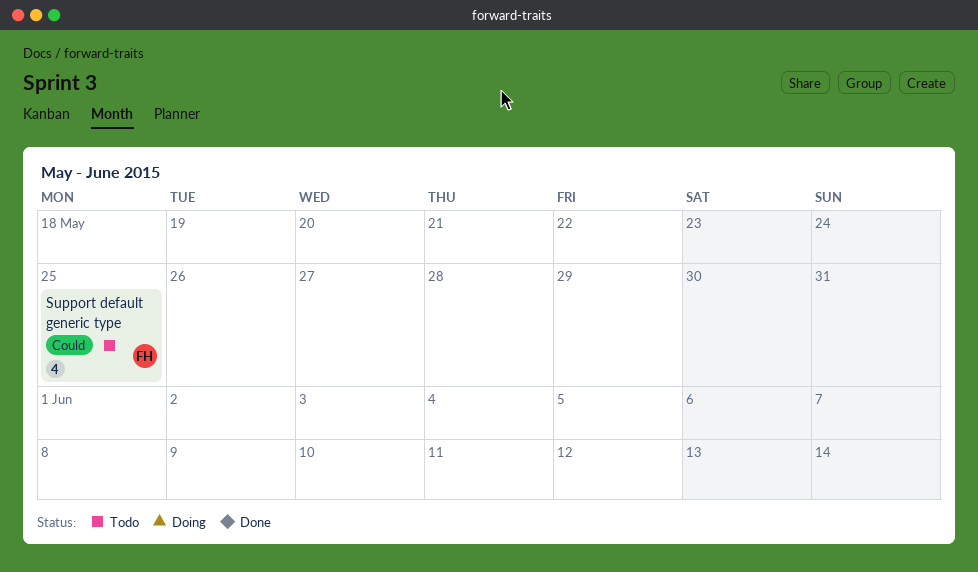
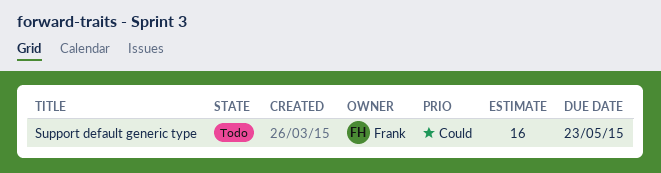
Support default generic type, estimate: 4 -> 16
Support default generic type, due: May 25 -> May 23

